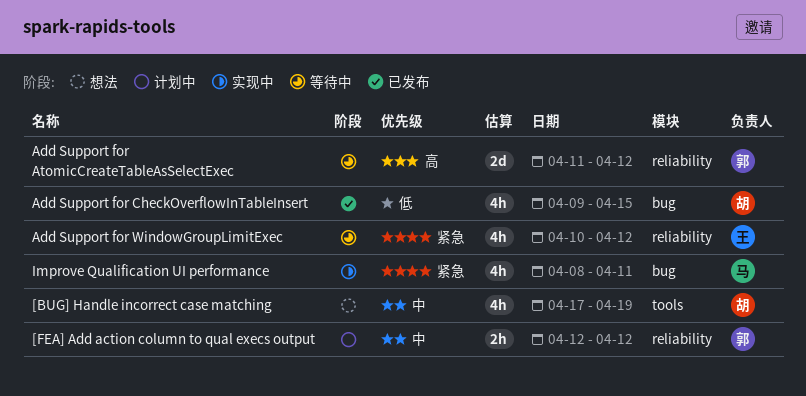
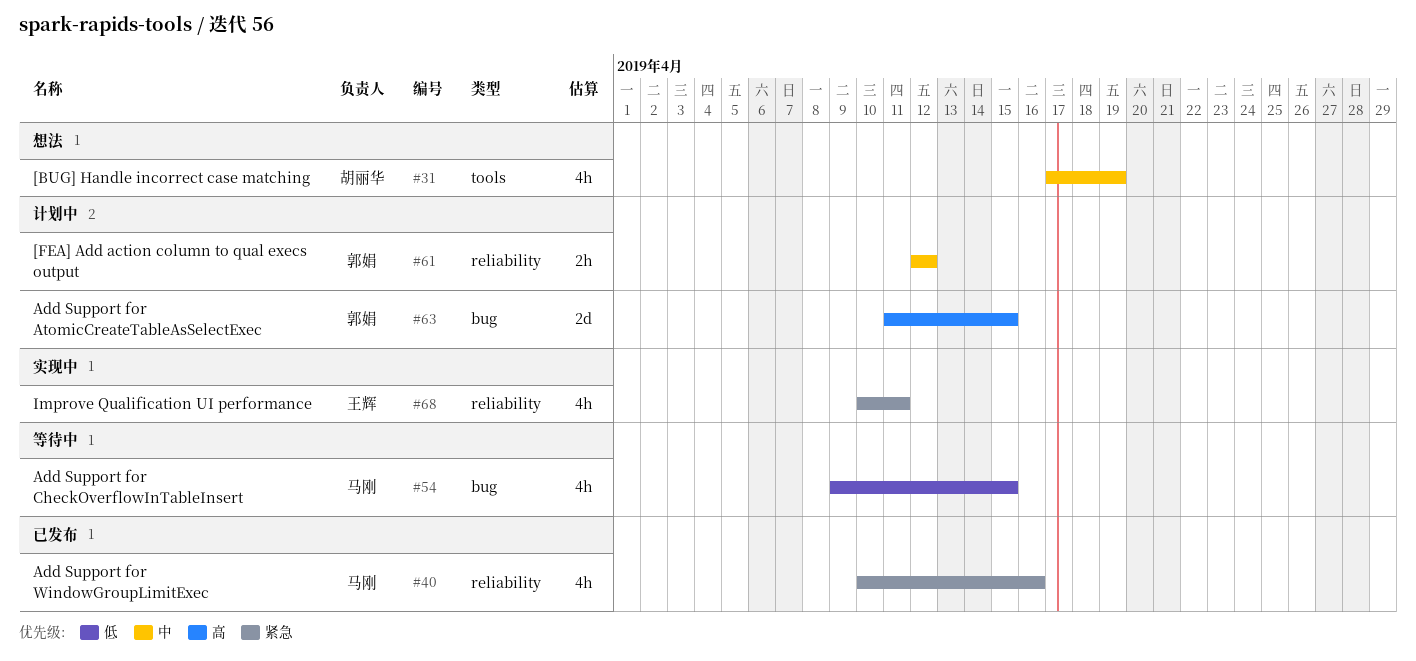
Add Support for AtomicCreateTableAsSelectExec, status: 等待中 -> 计划中
Add Support for AtomicCreateTableAsSelectExec, label: reliability -> bug
Add Support for AtomicCreateTableAsSelectExec, due: Apr 12 -> Apr 15
Add Support for CheckOverflowInTableInsert, status: 已发布 -> 等待中
Add Support for CheckOverflowInTableInsert, owner: 胡丽华 -> 马刚
Add Support for WindowGroupLimitExec, status: 等待中 -> 已发布
Add Support for WindowGroupLimitExec, owner: 王辉 -> 马刚
Add Support for WindowGroupLimitExec, due: Apr 12 -> Apr 16
Improve Qualification UI performance, owner: 马刚 -> 王辉
Improve Qualification UI performance, label: bug -> reliability
Improve Qualification UI performance, start: Apr 8 -> Apr 10

